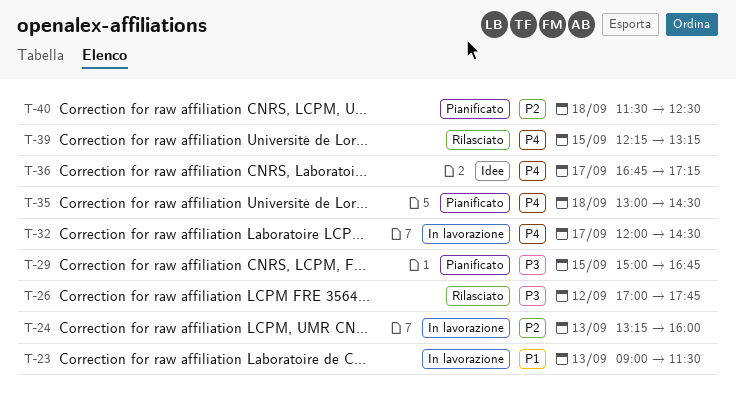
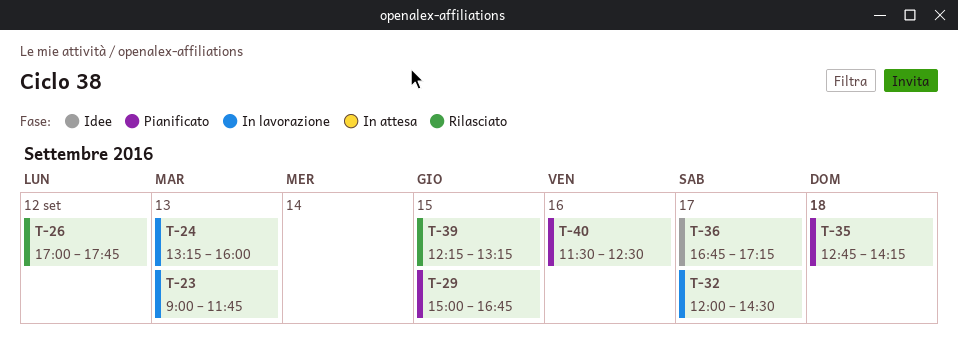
T-23, ends: 11:30 -> 11:45
T-35, begins: 13:00 -> 12:45
T-35, ends: 14:30 -> 14:15
T-40, day: Sep 18 -> Sep 16

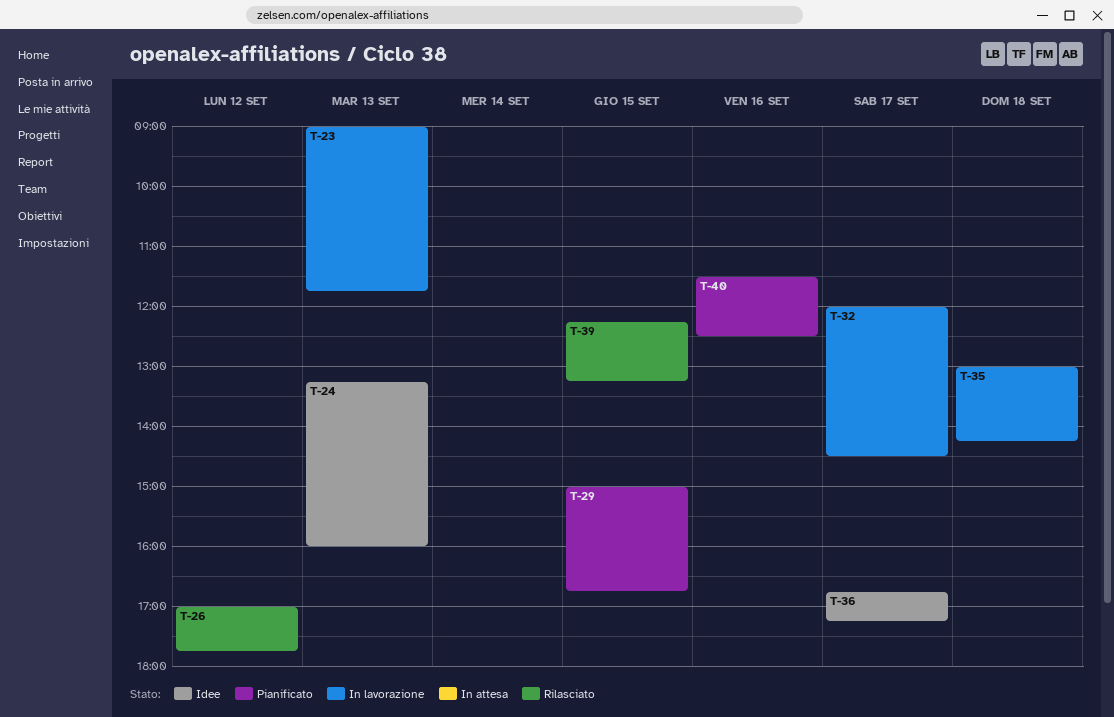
T-24, status: In lavorazione -> Idee
T-35, status: Pianificato -> In lavorazione
T-35, begins: 12:45 -> 13:00

